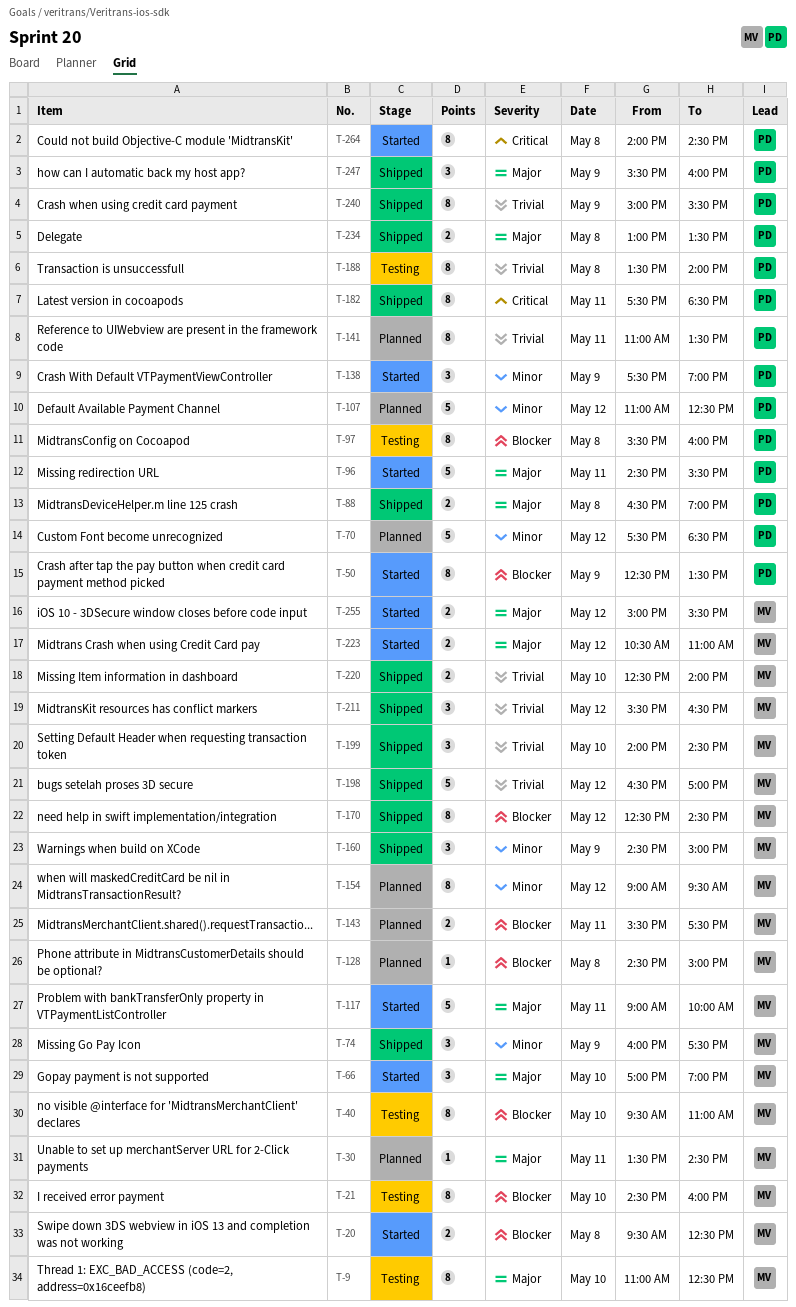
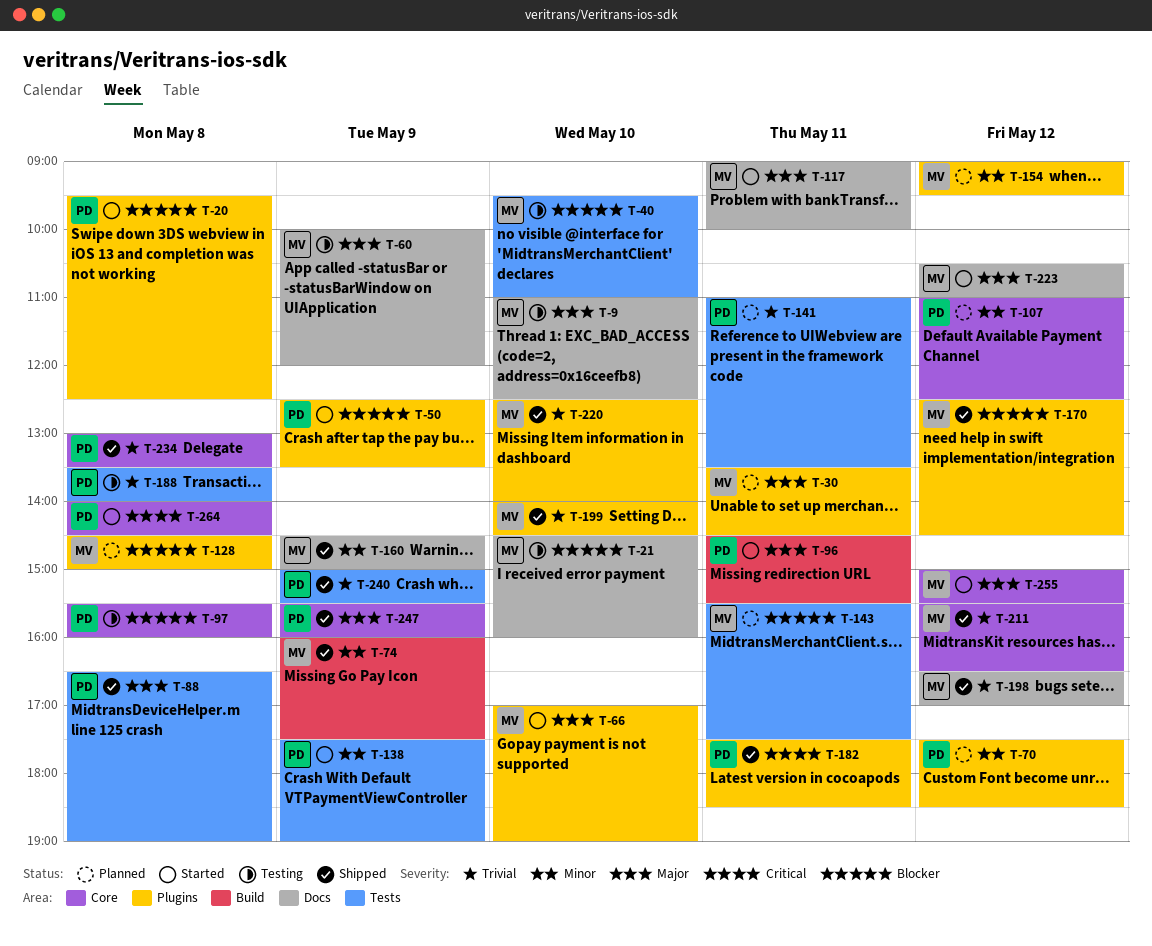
T-20, owner: MV -> PD
T-60: none -> present
T-234, priority: Major -> Trivial

